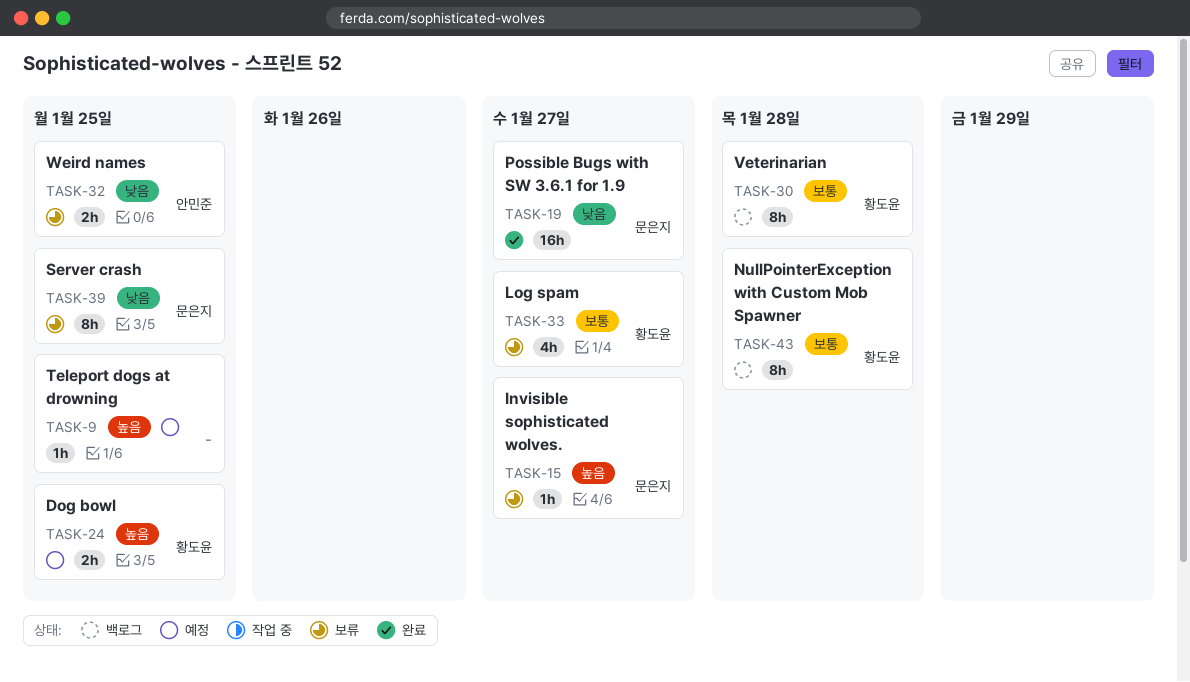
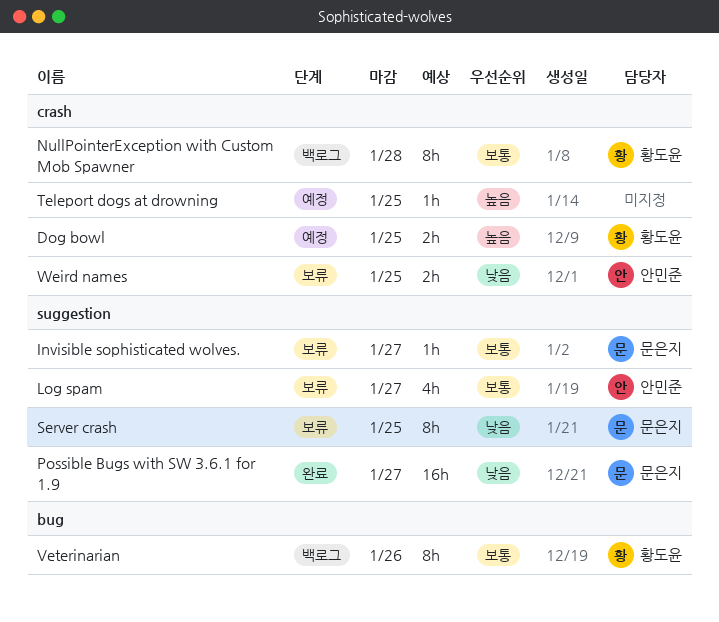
Invisible sophisticated wolves., priority: 높음 -> 보통
Log spam, owner: 황도윤 -> 안민준
Veterinarian, due: Jan 28 -> Jan 26

